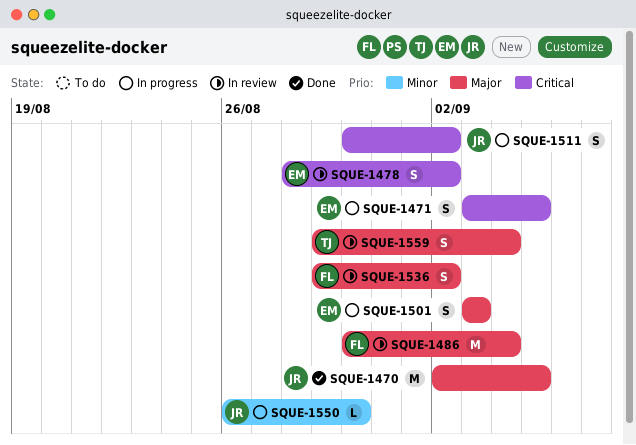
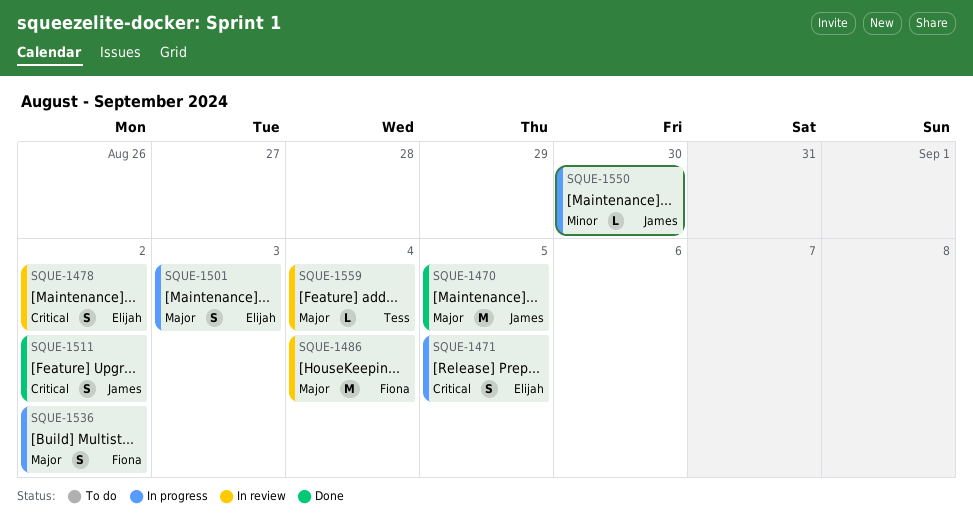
SQUE-1511, status: In progress -> Done
SQUE-1536, status: In review -> In progress
SQUE-1559, estimate: S -> L

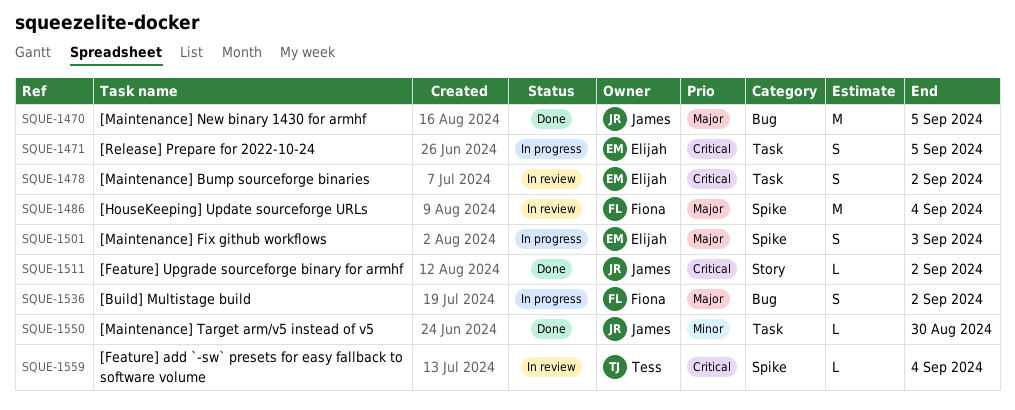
SQUE-1511, estimate: S -> L
SQUE-1550, status: In progress -> Done
SQUE-1559, priority: Major -> Critical

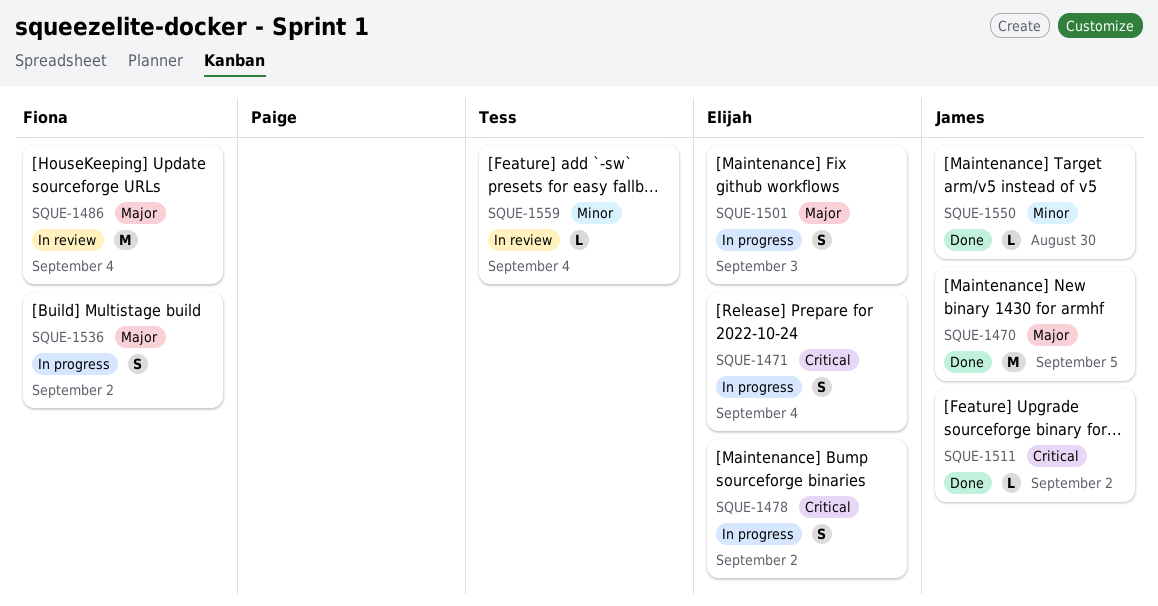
SQUE-1471, due: Sep 5 -> Sep 4
SQUE-1478, status: In review -> In progress
SQUE-1559, priority: Critical -> Minor

